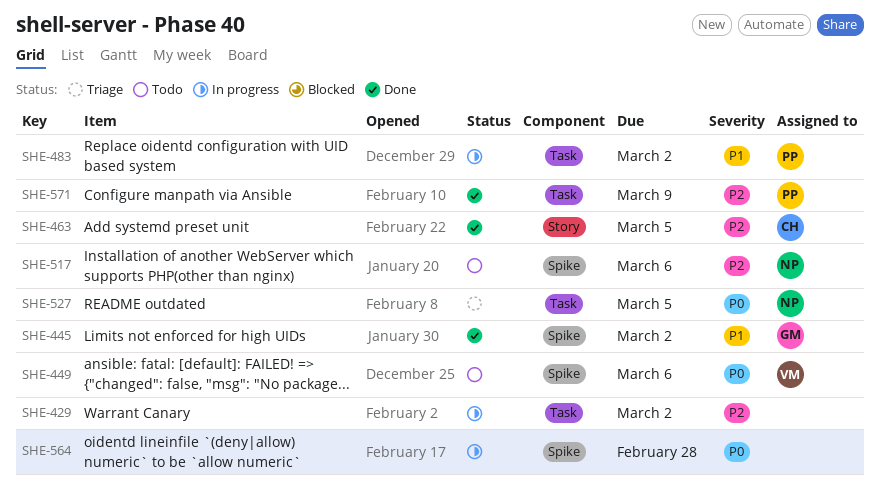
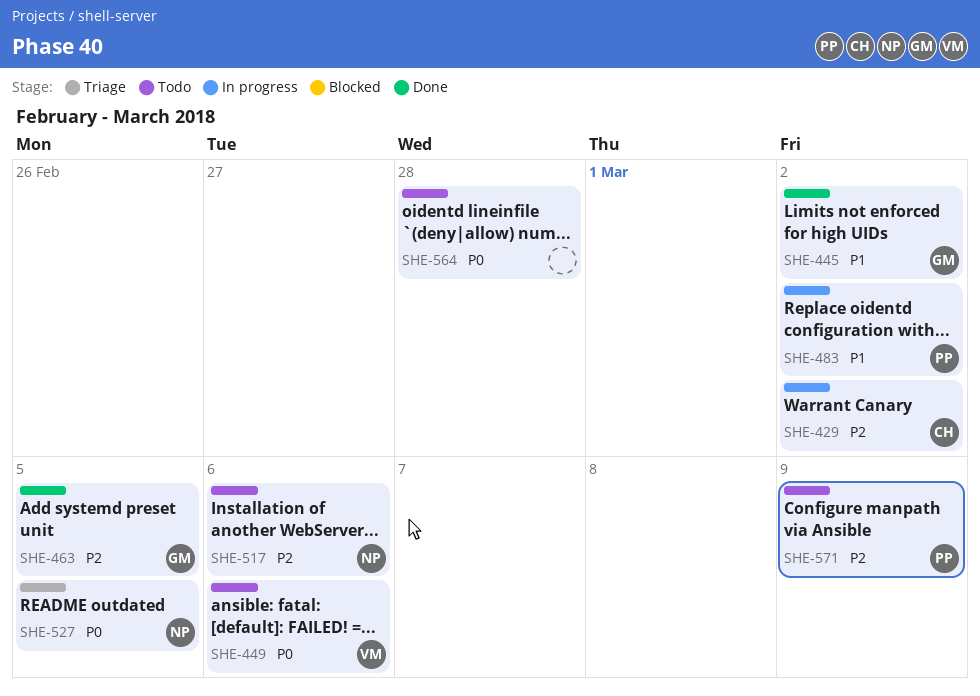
SHE-429, owner: none -> CH
SHE-463, owner: CH -> GM
SHE-564, status: In progress -> Todo
SHE-571, status: Done -> Todo

